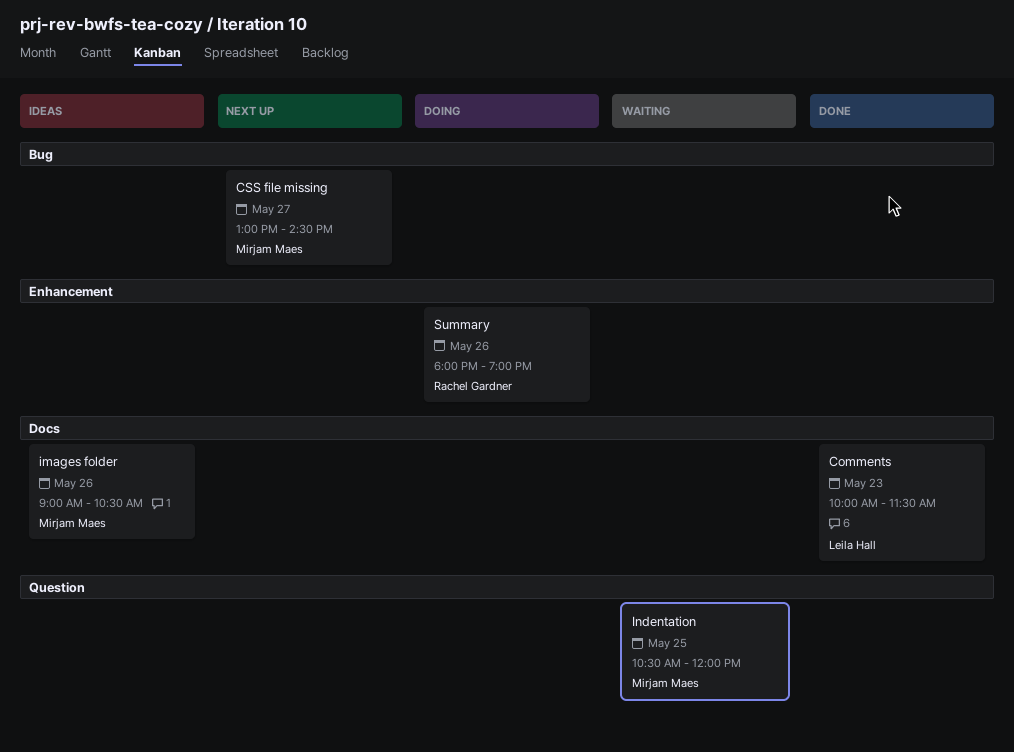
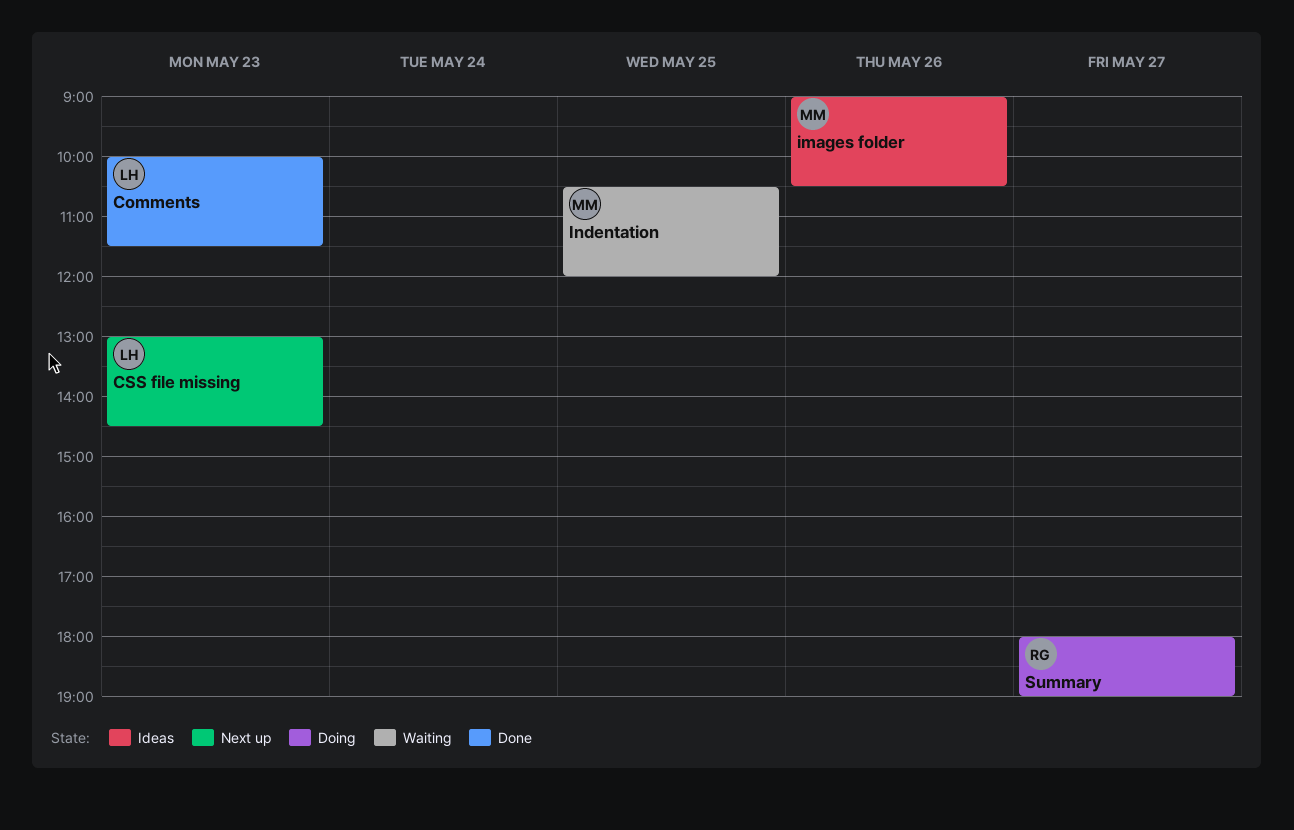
CSS file missing, owner: Mirjam Maes -> Leila Hall
CSS file missing, day: May 27 -> May 23
Summary, day: May 26 -> May 27

